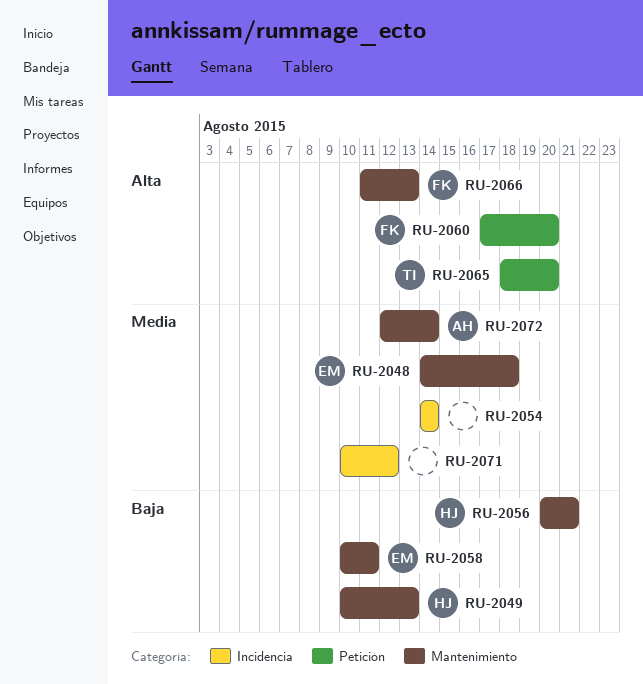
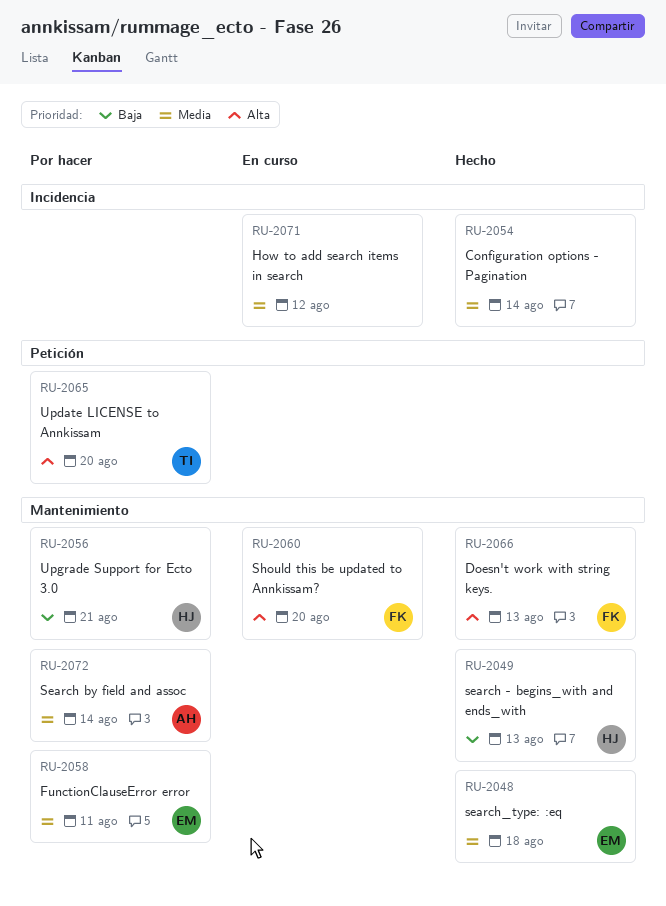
RU-2058, priority: Baja -> Media
RU-2060, label: Petición -> Mantenimiento

